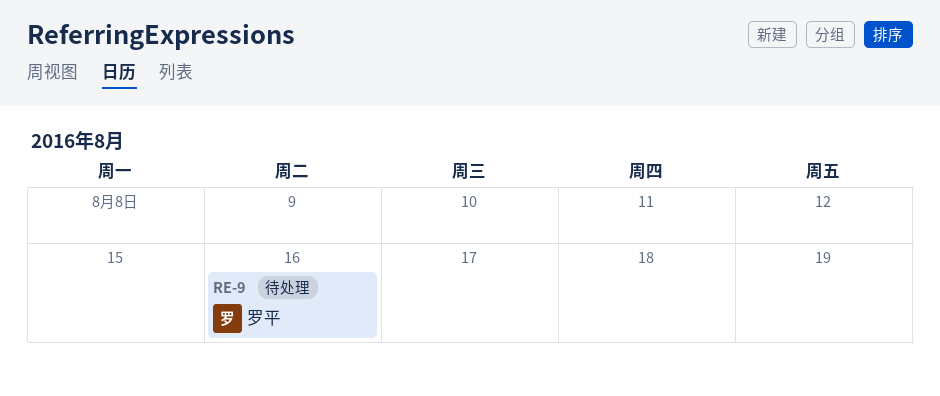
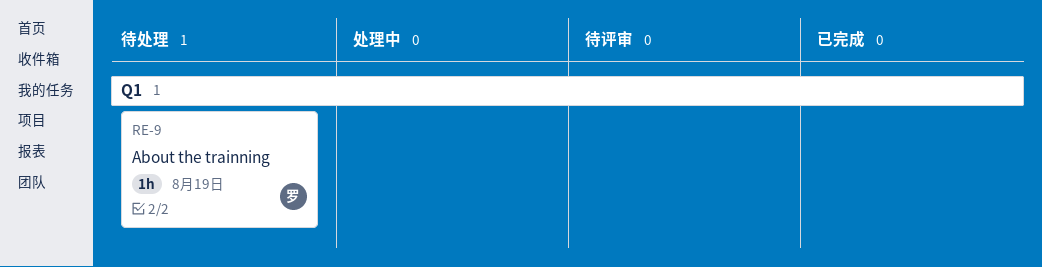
RE-9, due: Aug 16 -> Aug 19

